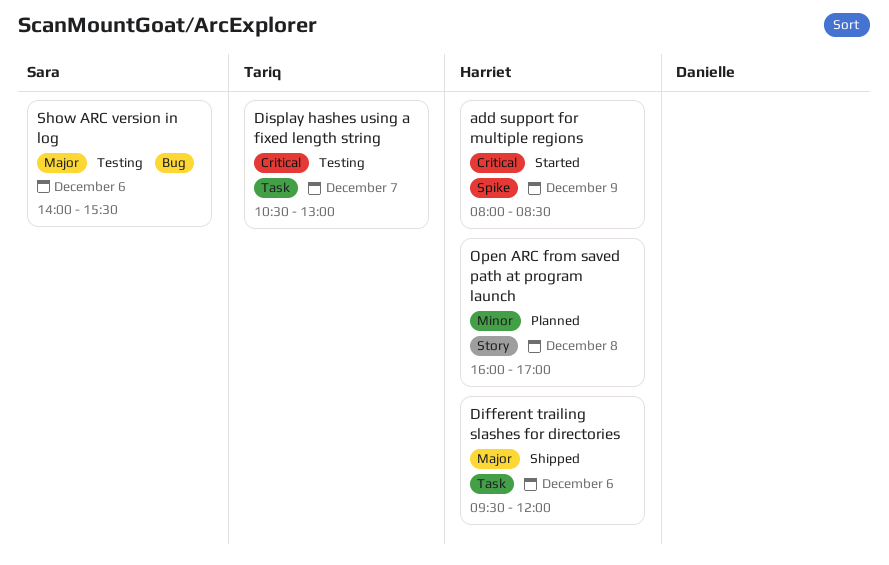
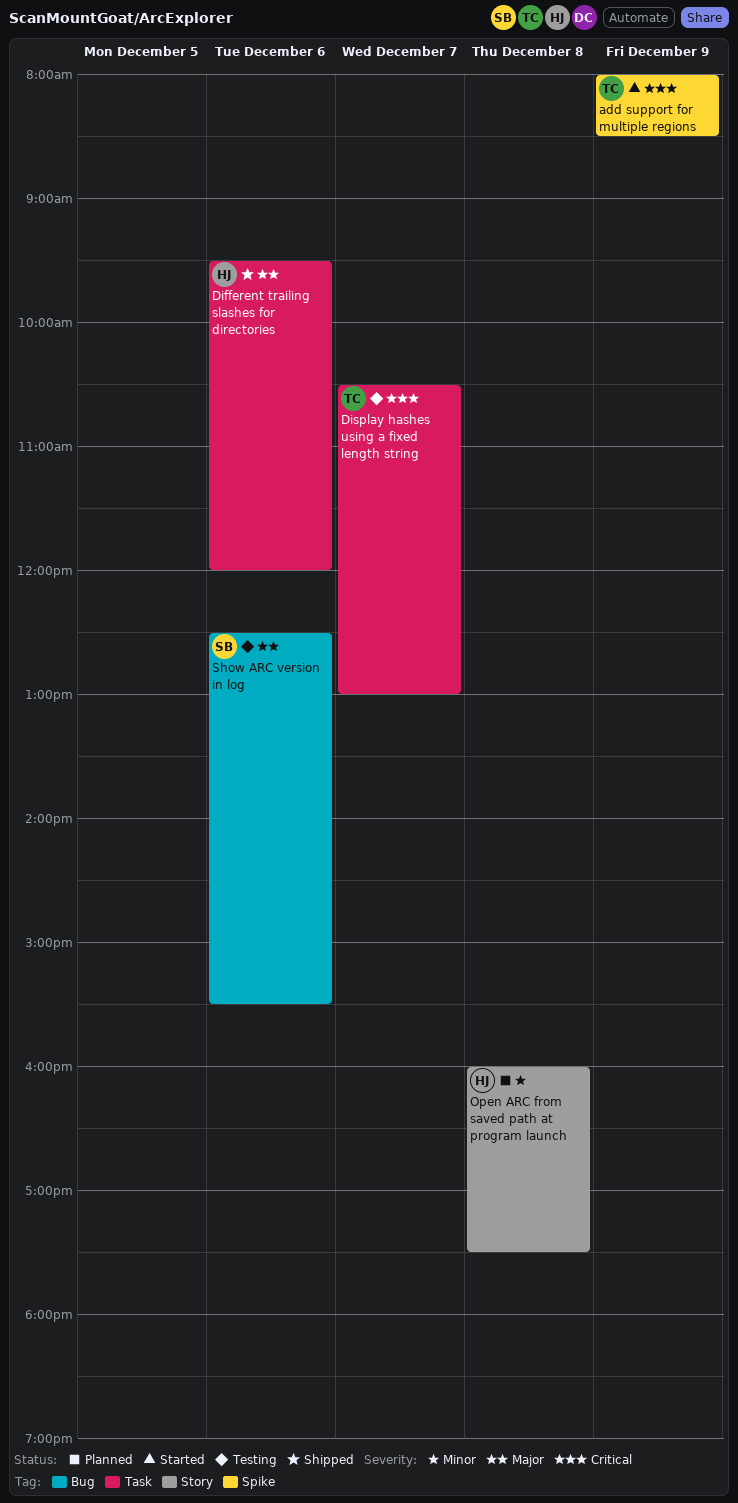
add support for multiple regions, owner: Harriet -> Tariq
Open ARC from saved path at program launch, ends: 17:00 -> 17:30
Show ARC version in log, begins: 14:00 -> 12:30

